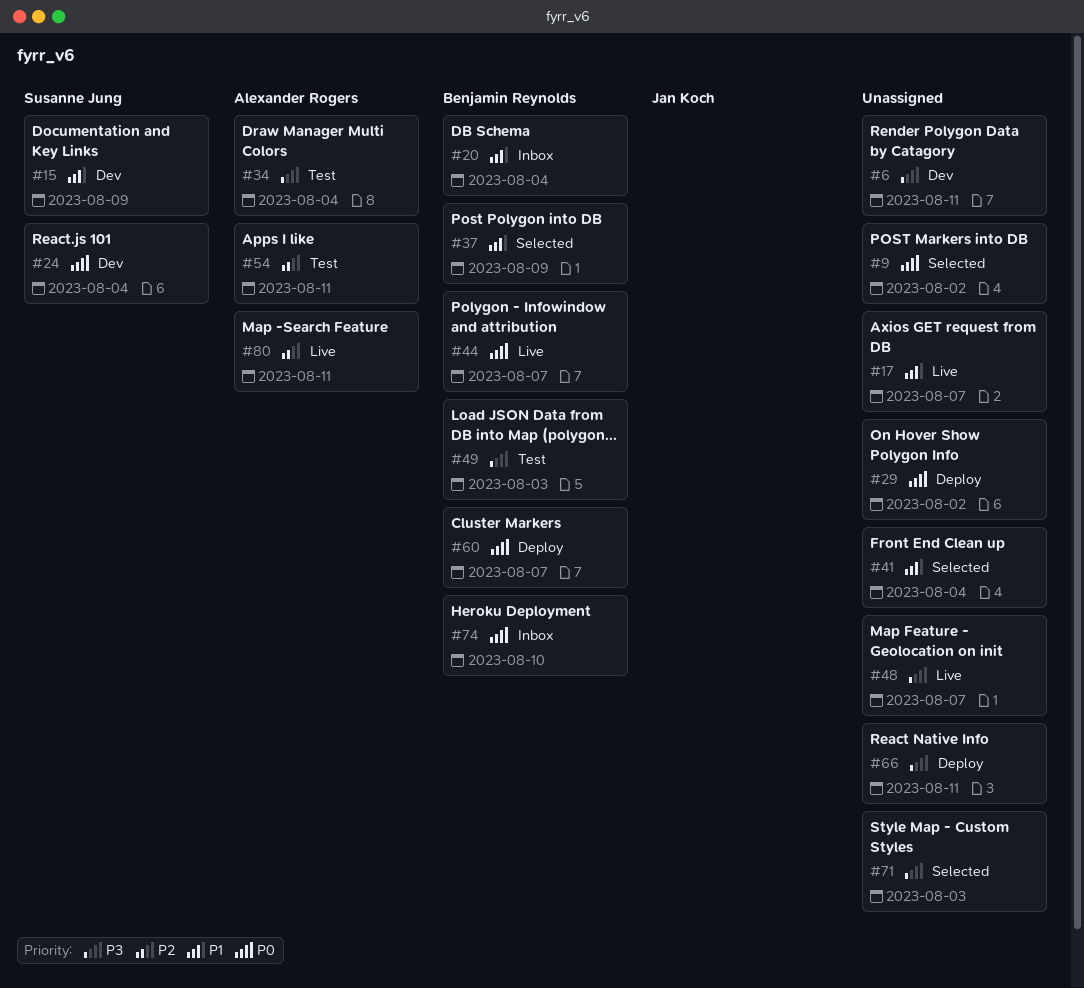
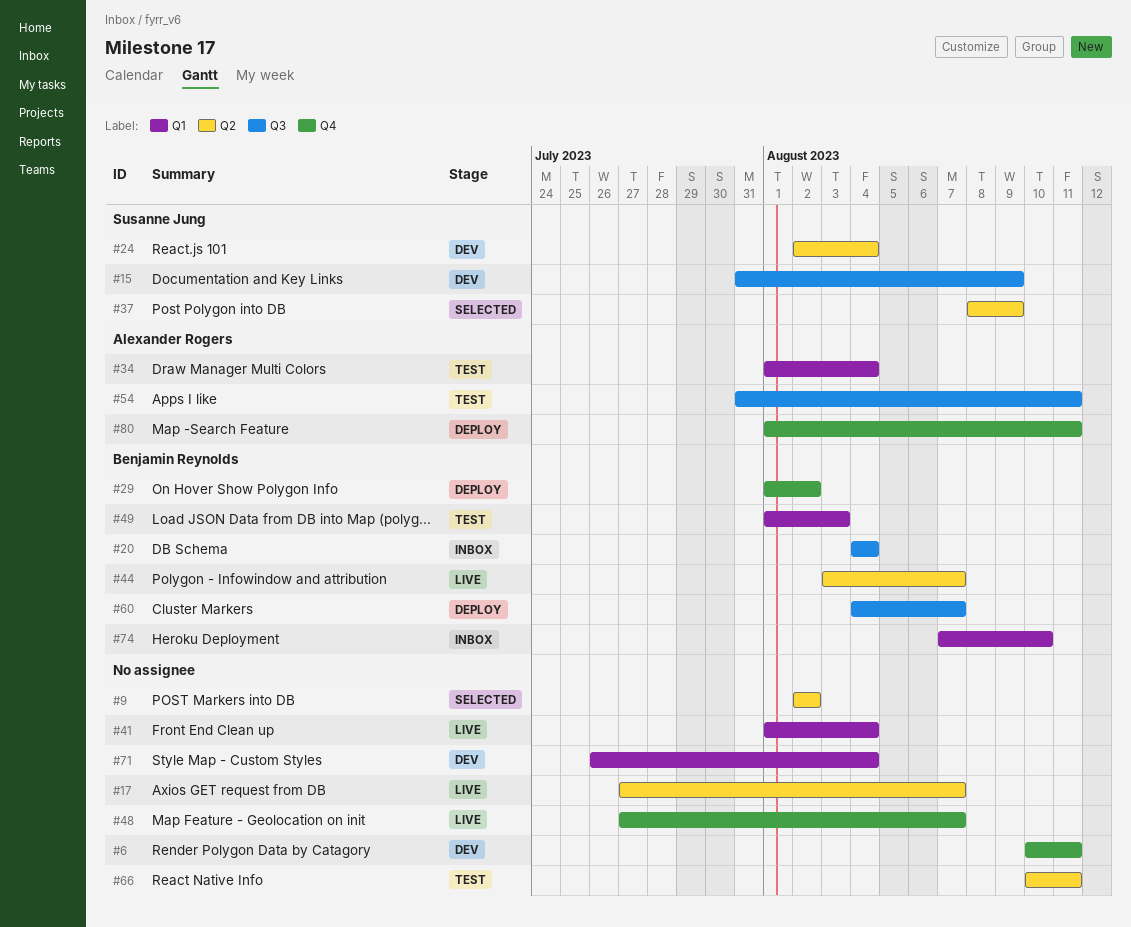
#29, owner: none -> Benjamin Reynolds
#37, owner: Benjamin Reynolds -> Susanne Jung
#41, status: Selected -> Live
#66, status: Deploy -> Test
#71, status: Selected -> Dev
#71, due: Aug 3 -> Aug 4
#80, status: Live -> Deploy

